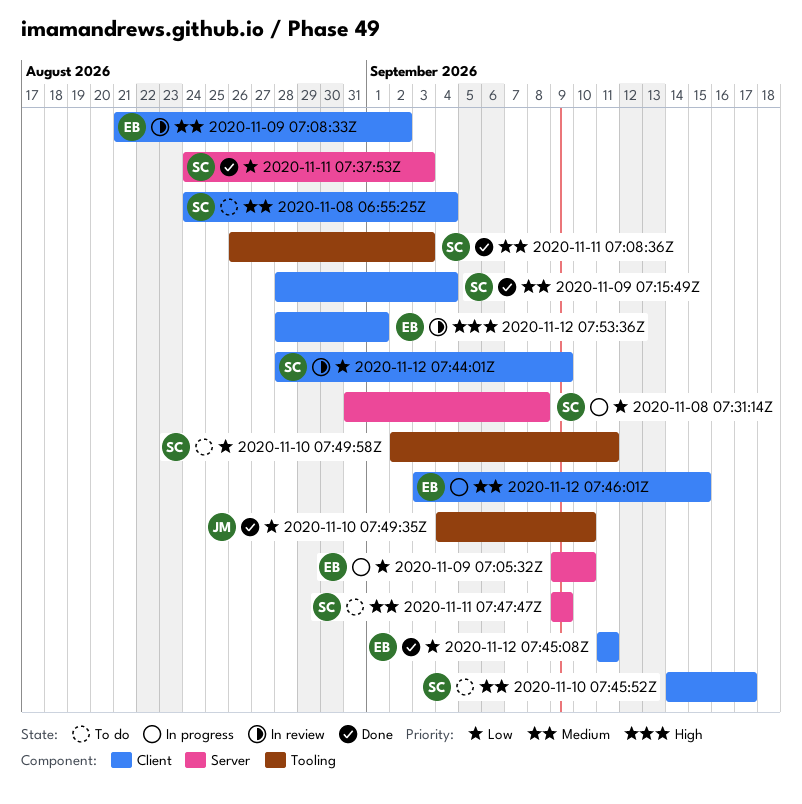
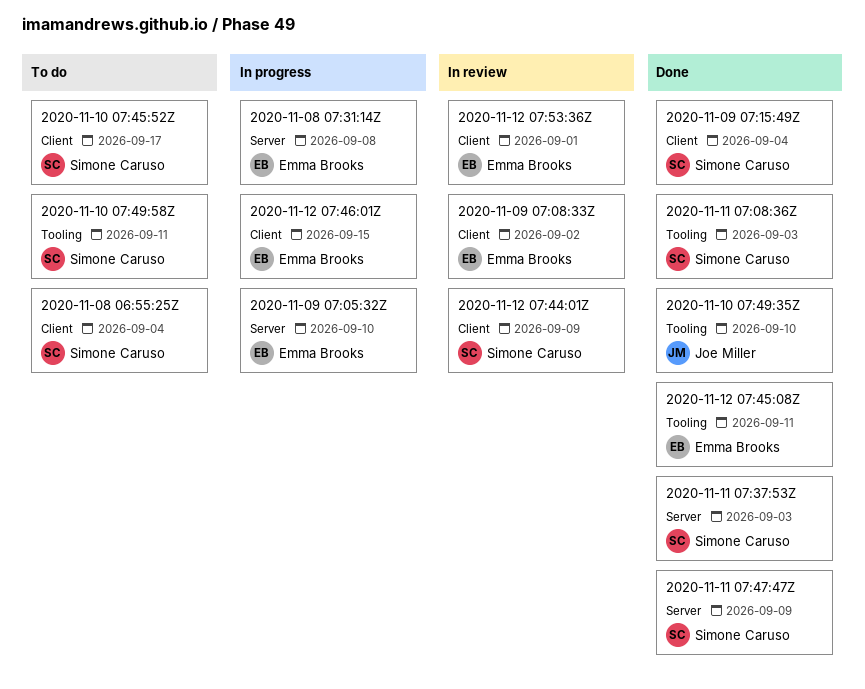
2020-11-08 07:31:14Z, owner: Simone Caruso -> Emma Brooks
2020-11-11 07:47:47Z, status: To do -> Done
2020-11-12 07:45:08Z, label: Client -> Tooling

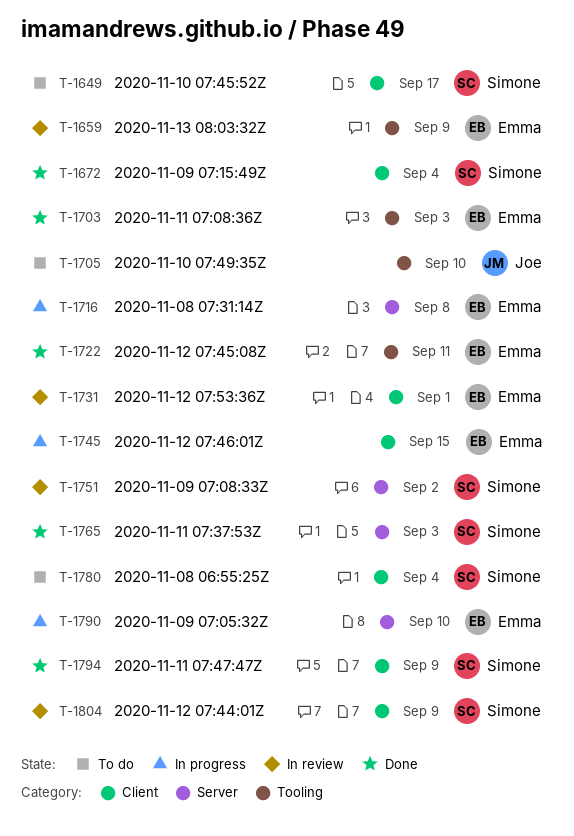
2020-11-09 07:08:33Z, owner: Emma Brooks -> Simone Caruso
2020-11-09 07:08:33Z, label: Client -> Server
2020-11-10 07:49:35Z, status: Done -> To do
2020-11-10 07:49:58Z: present -> none
2020-11-11 07:08:36Z, owner: Simone Caruso -> Emma Brooks
2020-11-11 07:47:47Z, label: Server -> Client
2020-11-13 08:03:32Z: none -> present

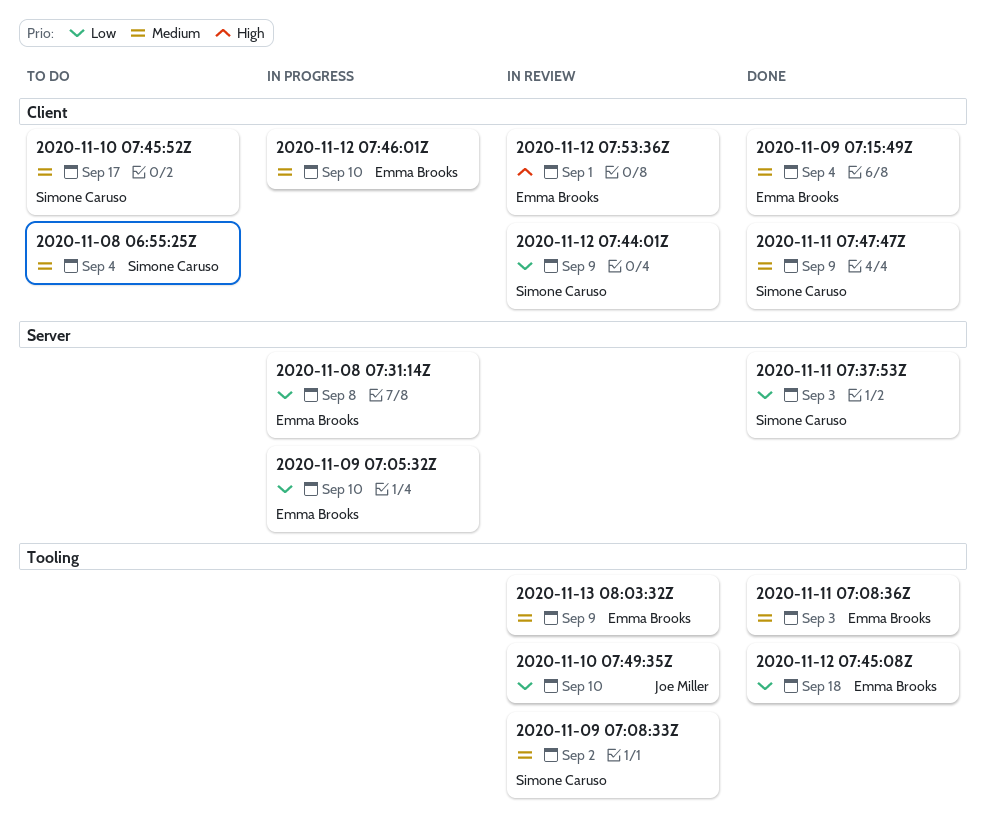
2020-11-09 07:08:33Z, label: Server -> Tooling
2020-11-09 07:15:49Z, owner: Simone Caruso -> Emma Brooks
2020-11-10 07:49:35Z, status: To do -> In review
2020-11-12 07:45:08Z, due: Sep 11 -> Sep 18
2020-11-12 07:46:01Z, due: Sep 15 -> Sep 10

